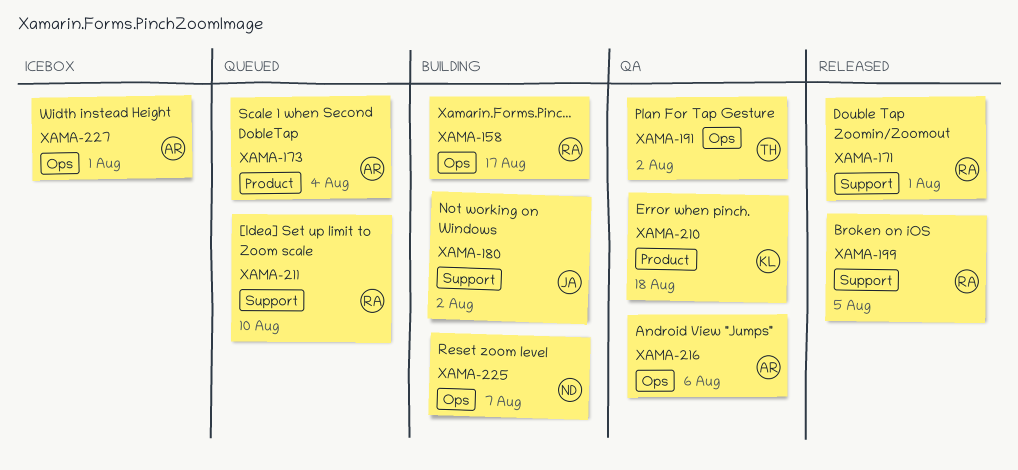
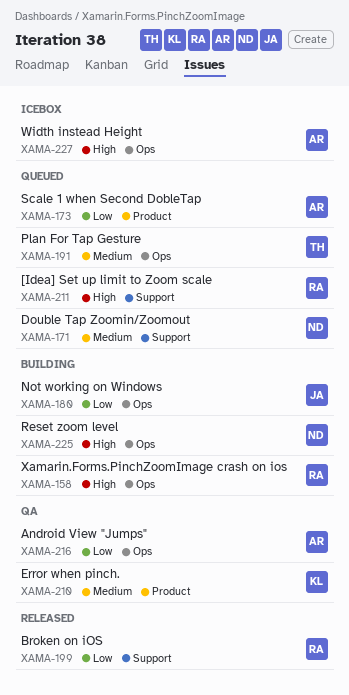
XAMA-171, status: Released -> Queued
XAMA-171, owner: RA -> ND
XAMA-180, label: Support -> Ops
XAMA-191, status: QA -> Queued

